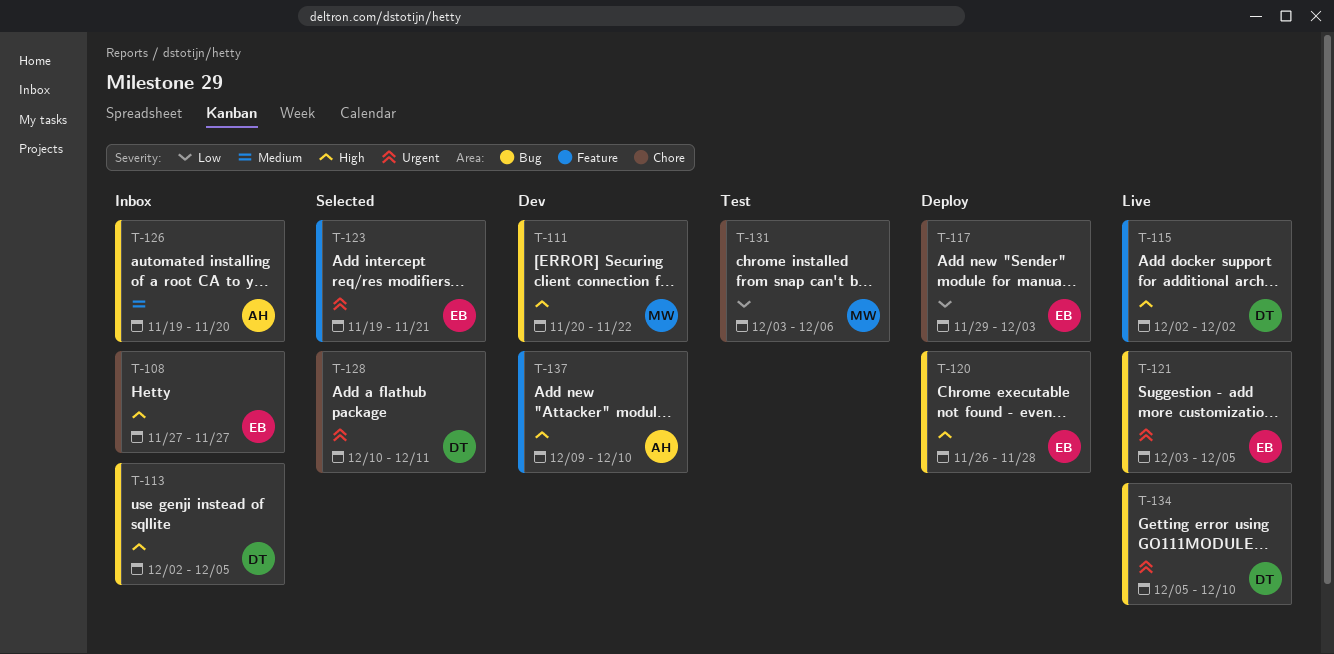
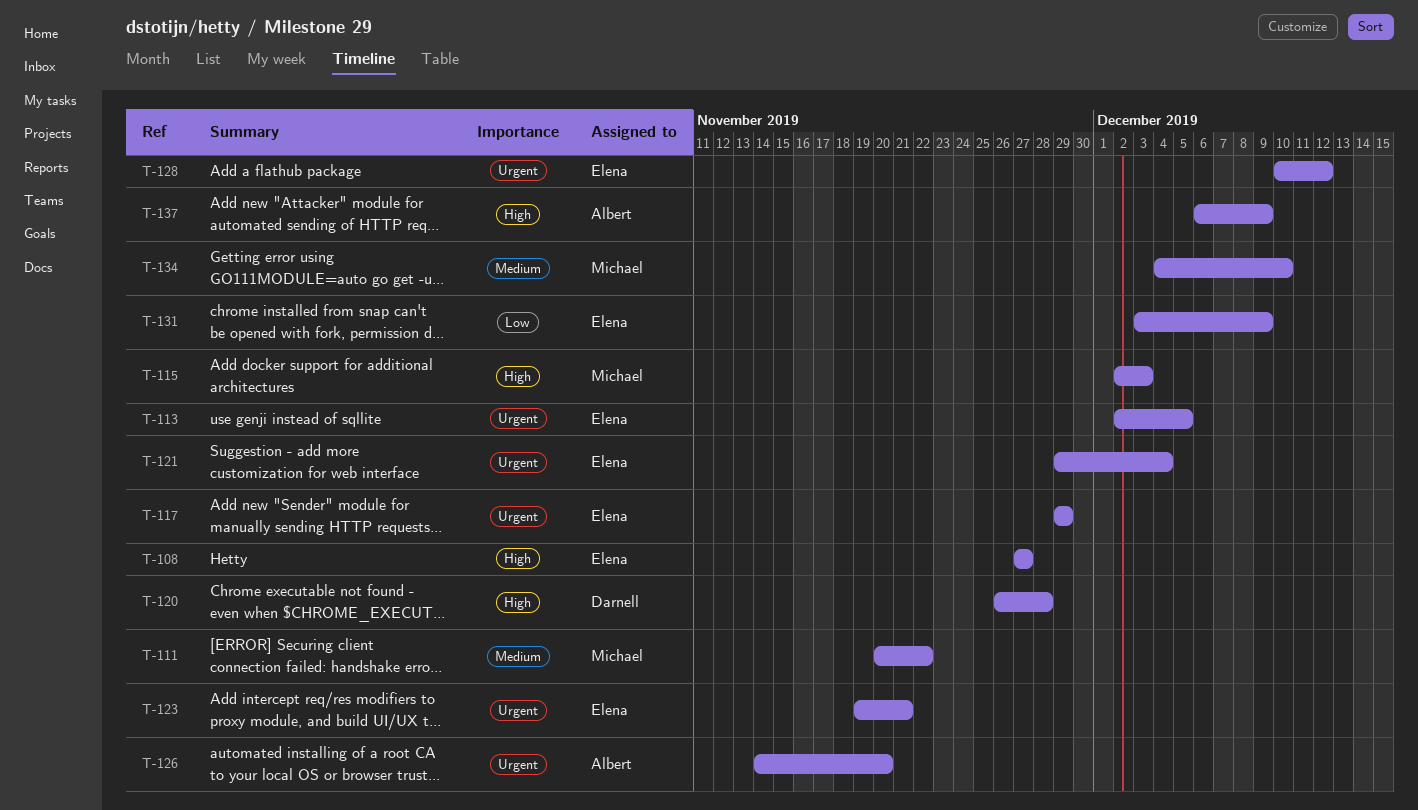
T-111, priority: High -> Medium
T-113, owner: Darnell -> Elena
T-113, priority: High -> Urgent
T-115, owner: Darnell -> Michael
T-115, due: Dec 2 -> Dec 3
T-117, priority: Low -> Urgent
T-117, due: Dec 3 -> Nov 29
T-120, owner: Elena -> Darnell
T-121, start: Dec 3 -> Nov 29
T-121, due: Dec 5 -> Dec 4
T-126, priority: Medium -> Urgent
T-126, start: Nov 19 -> Nov 14
T-128, owner: Darnell -> Elena
T-128, due: Dec 11 -> Dec 12
T-131, owner: Michael -> Elena
T-131, due: Dec 6 -> Dec 9
T-134, owner: Darnell -> Michael
T-134, priority: Urgent -> Medium
T-134, start: Dec 5 -> Dec 4
T-137, start: Dec 9 -> Dec 6
T-137, due: Dec 10 -> Dec 9

